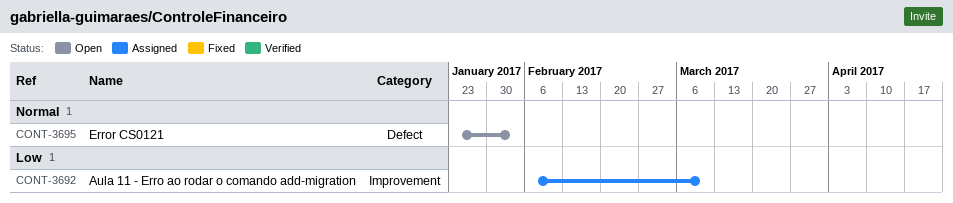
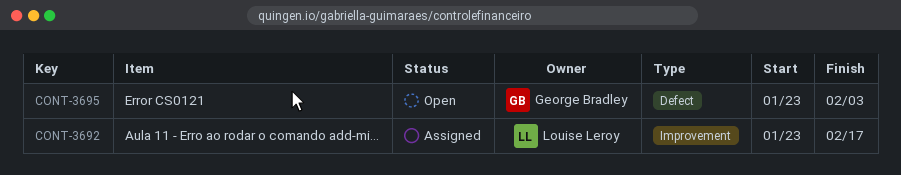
CONT-3692, start: Feb 6 -> Jan 23
CONT-3692, due: Mar 10 -> Feb 17

